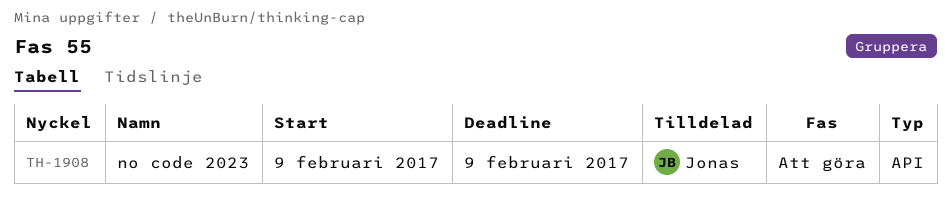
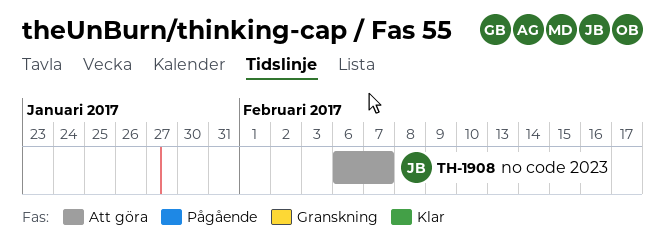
TH-1908, start: Feb 9 -> Feb 6
TH-1908, due: Feb 9 -> Feb 7

